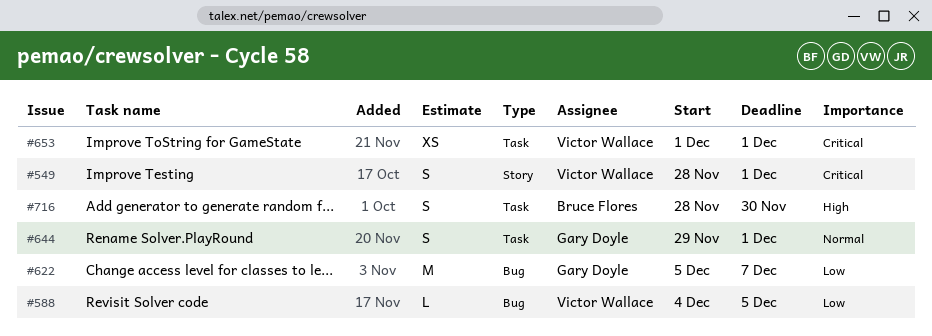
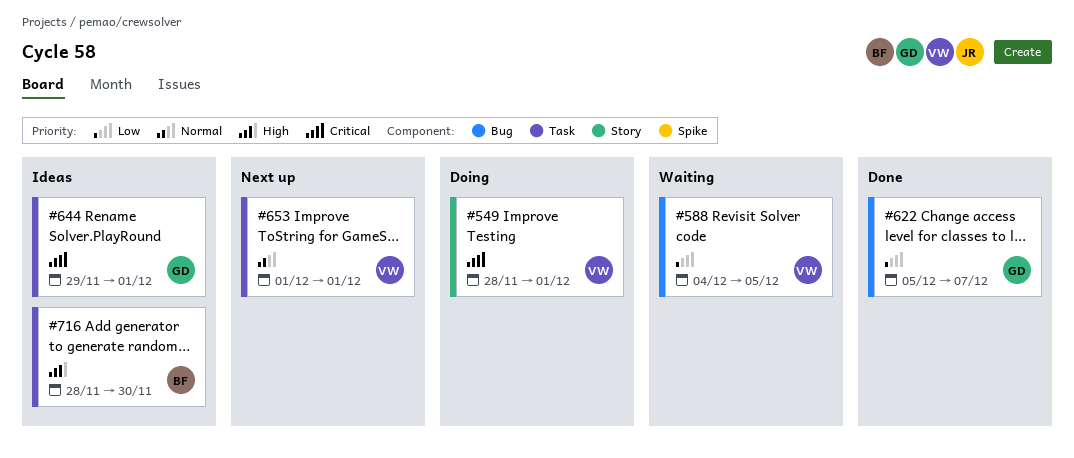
#644, priority: Normal -> Critical
#653, priority: Critical -> Normal

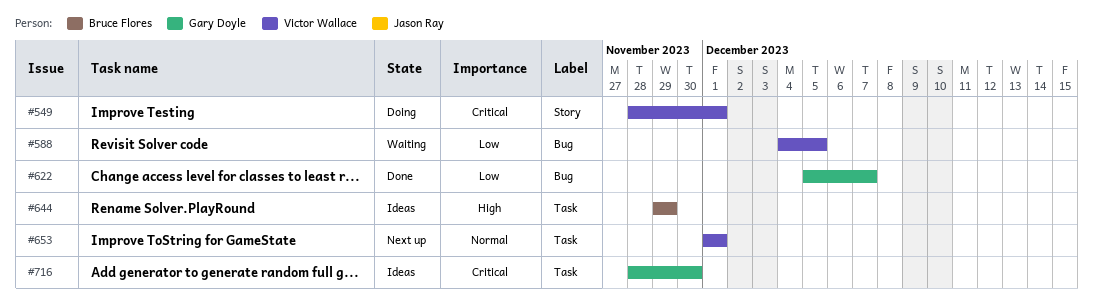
#644, owner: Gary Doyle -> Bruce Flores
#644, priority: Critical -> High
#644, due: Dec 1 -> Nov 29
#716, owner: Bruce Flores -> Gary Doyle
#716, priority: High -> Critical

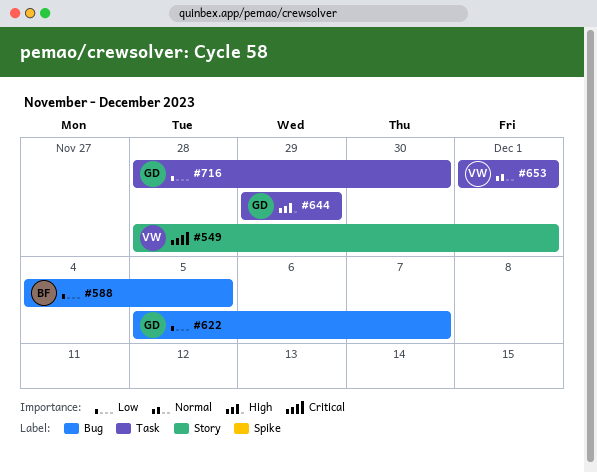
#588, owner: Victor Wallace -> Bruce Flores
#644, owner: Bruce Flores -> Gary Doyle
#716, priority: Critical -> Low

